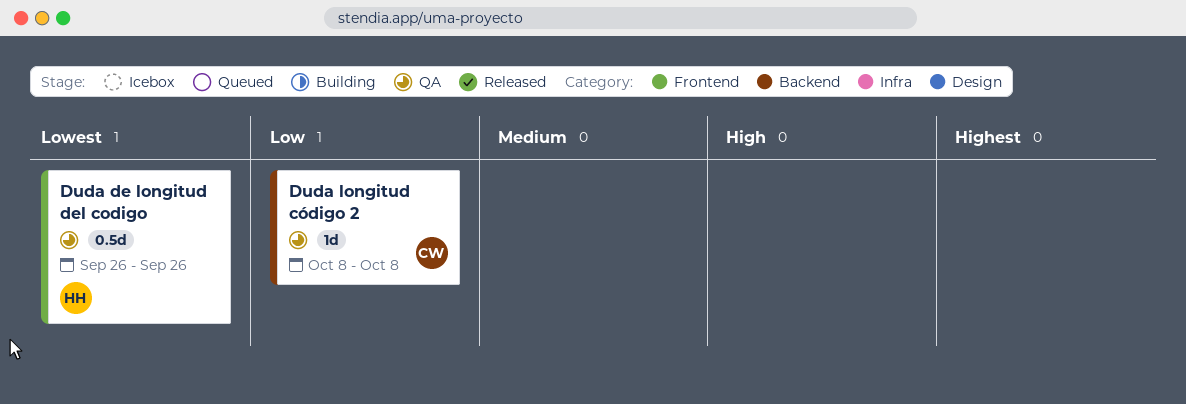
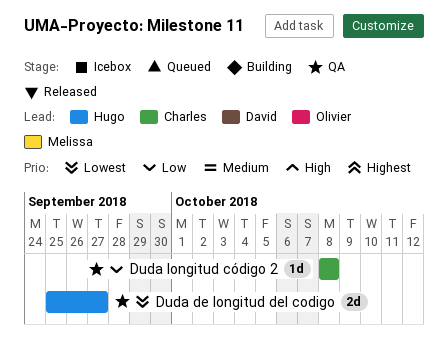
Duda de longitud del codigo, estimate: 0.5d -> 2d
Duda de longitud del codigo, start: Sep 26 -> Sep 25
Duda de longitud del codigo, due: Sep 26 -> Sep 27

